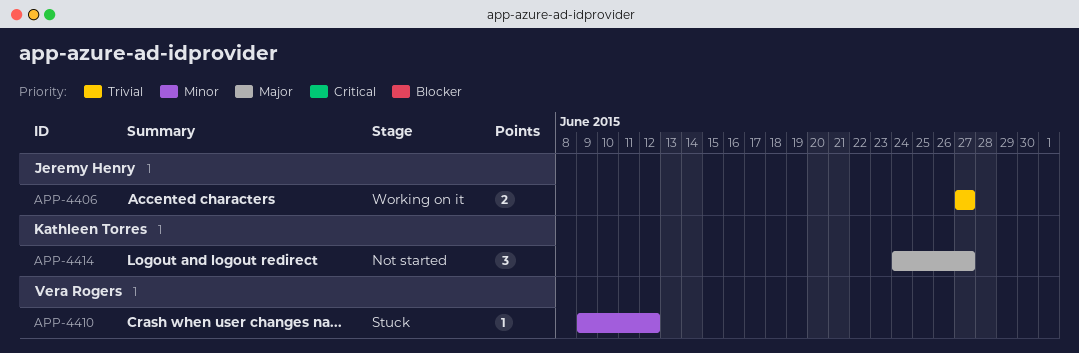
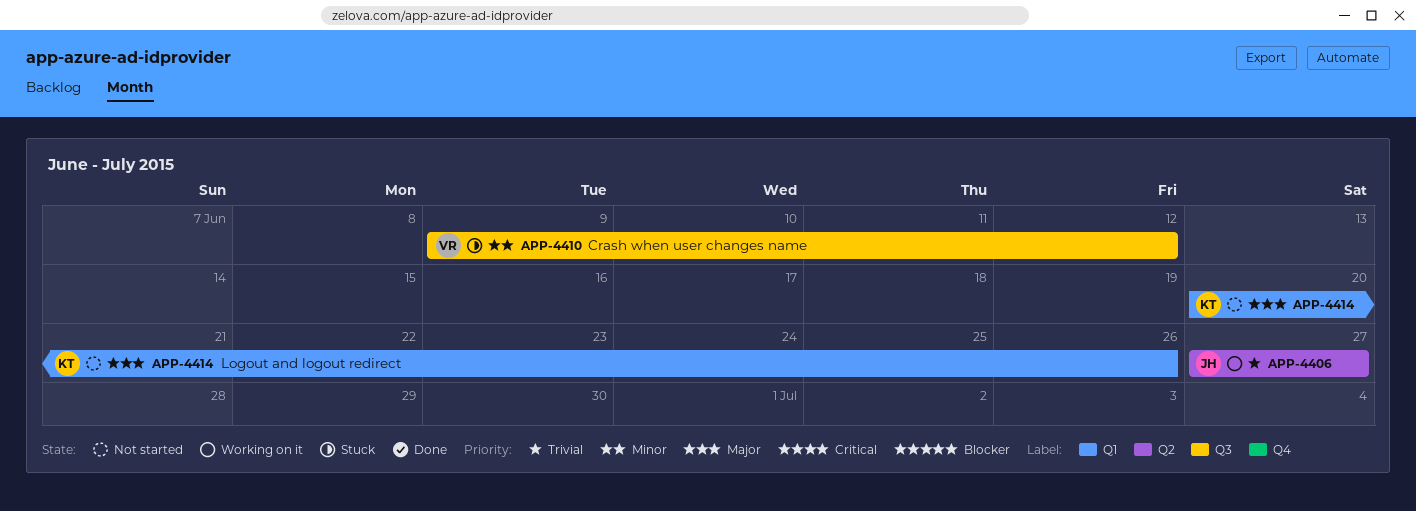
APP-4414, start: Jun 24 -> Jun 20
APP-4414, due: Jun 27 -> Jun 26

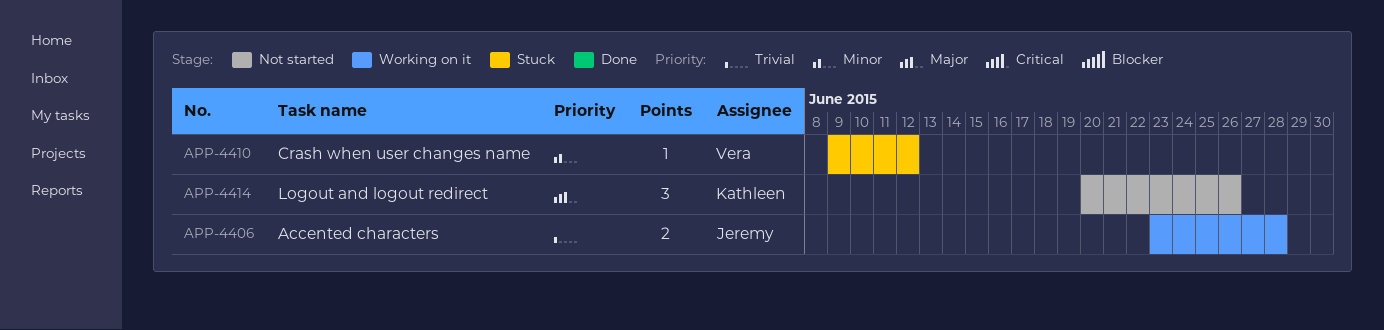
APP-4406, start: Jun 27 -> Jun 23
APP-4406, due: Jun 27 -> Jun 28

